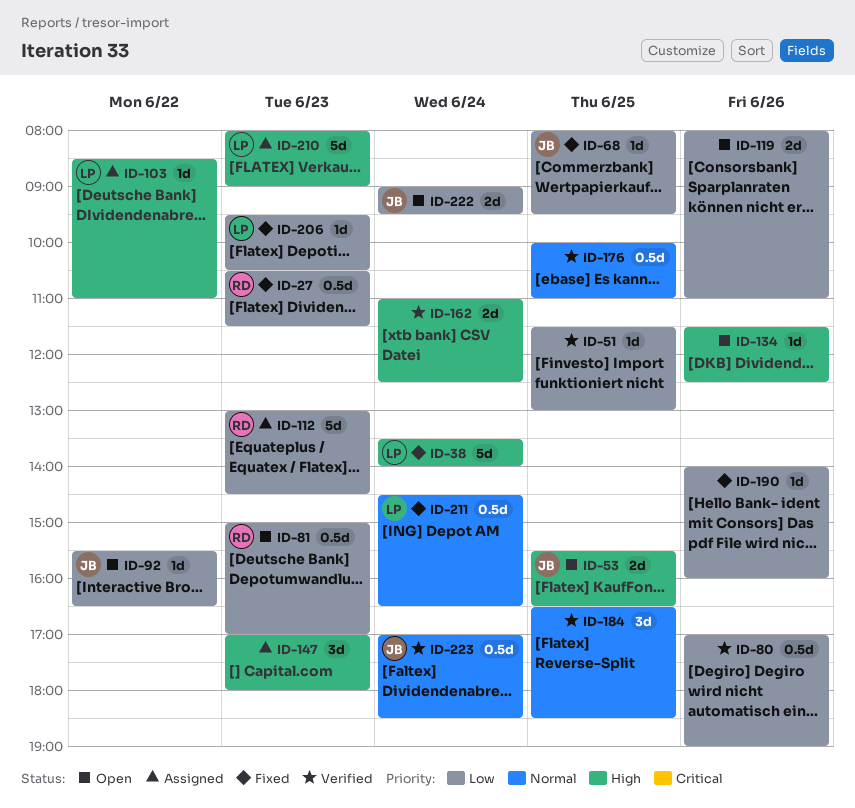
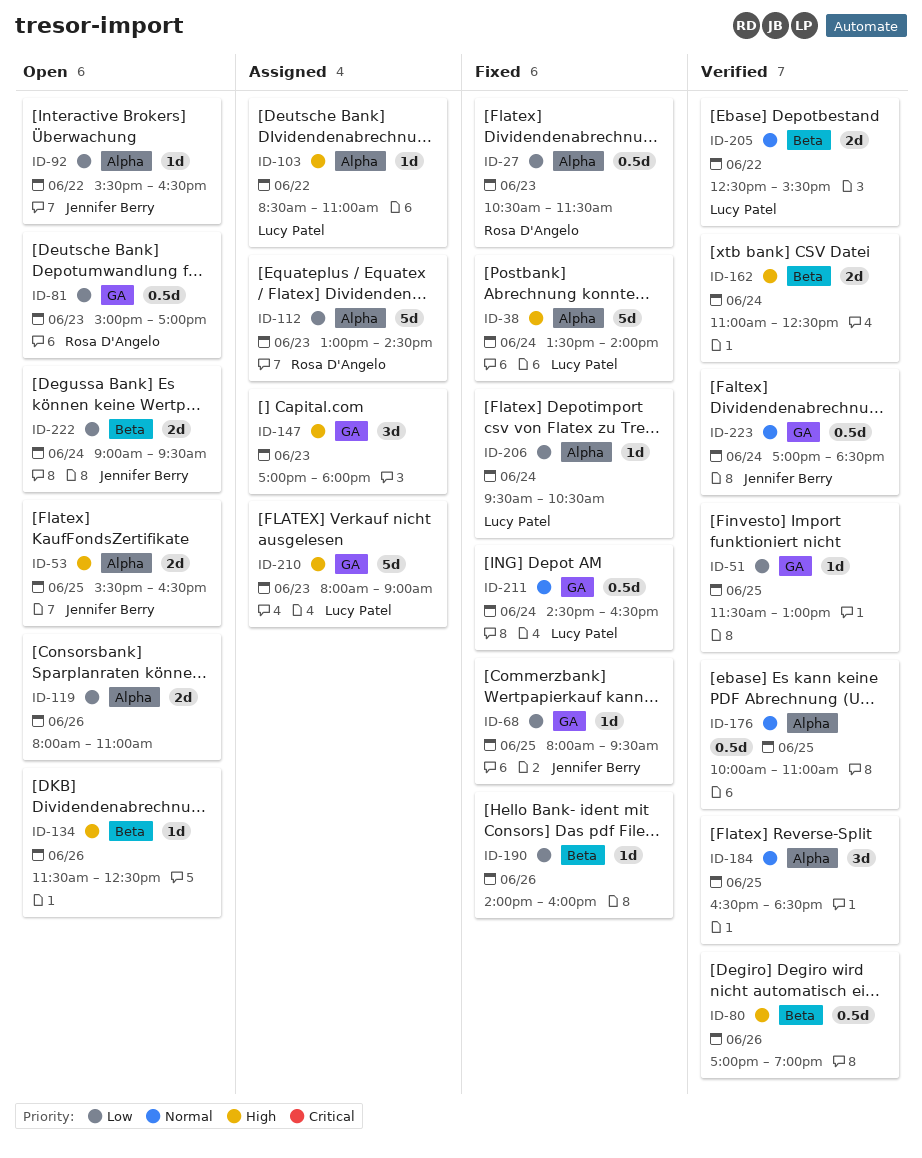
ID-80, priority: Low -> High
ID-205: none -> present
ID-206, day: Jun 23 -> Jun 24

